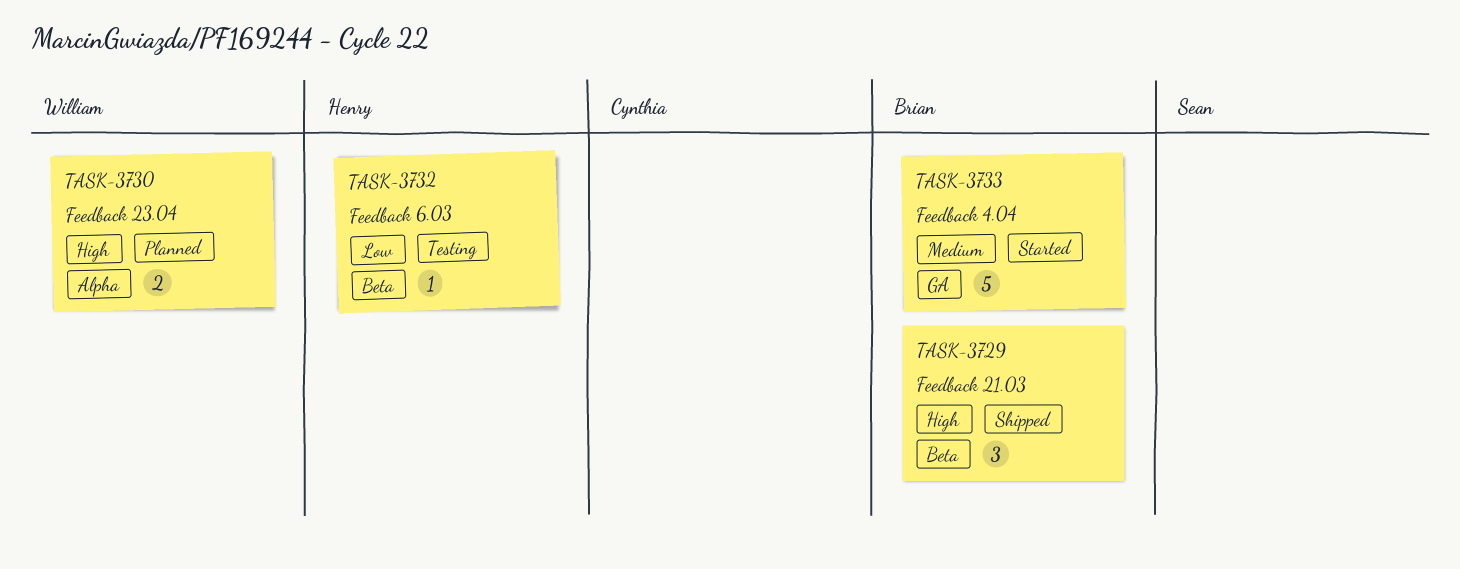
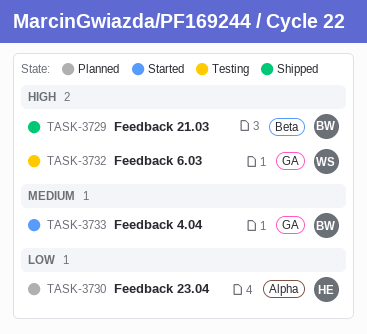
TASK-3730, owner: William -> Henry
TASK-3730, priority: High -> Low
TASK-3732, owner: Henry -> William
TASK-3732, priority: Low -> High
TASK-3732, label: Beta -> GA

